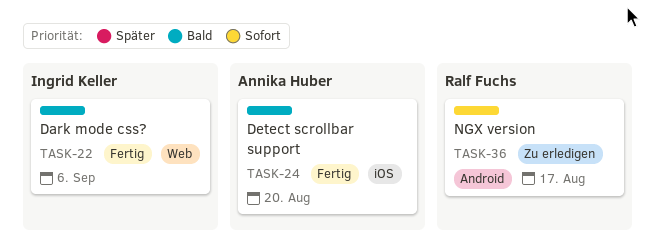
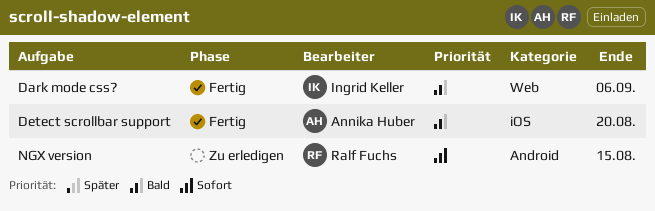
NGX version, due: Aug 17 -> Aug 15

